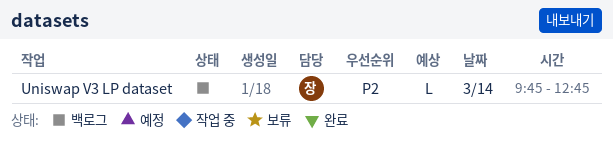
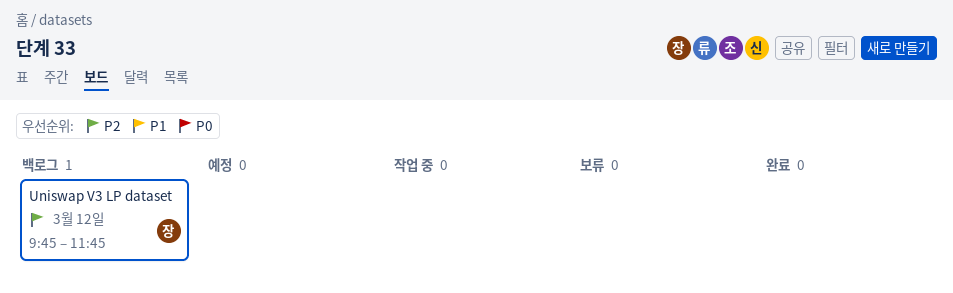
Uniswap V3 LP dataset, day: Mar 14 -> Mar 12
Uniswap V3 LP dataset, ends: 12:45 -> 11:45

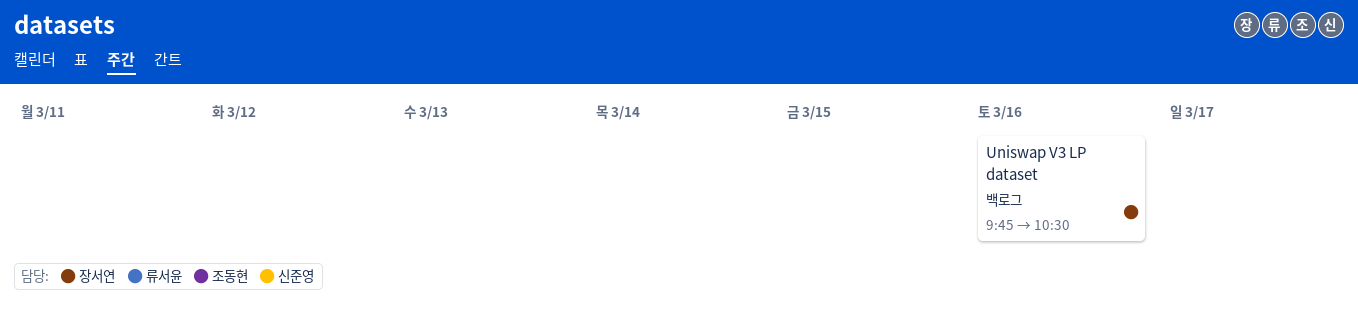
Uniswap V3 LP dataset, day: Mar 12 -> Mar 16
Uniswap V3 LP dataset, ends: 11:45 -> 10:30

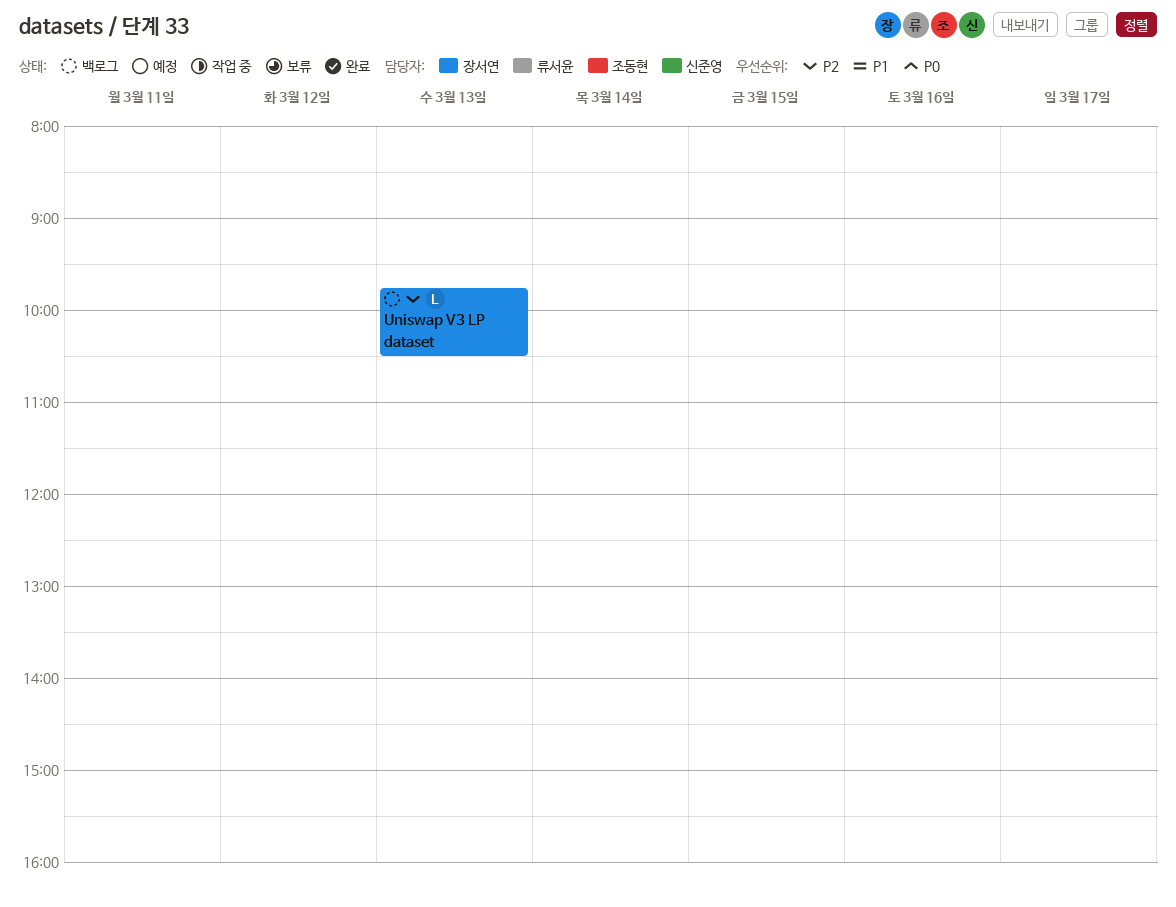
Uniswap V3 LP dataset, day: Mar 16 -> Mar 13

